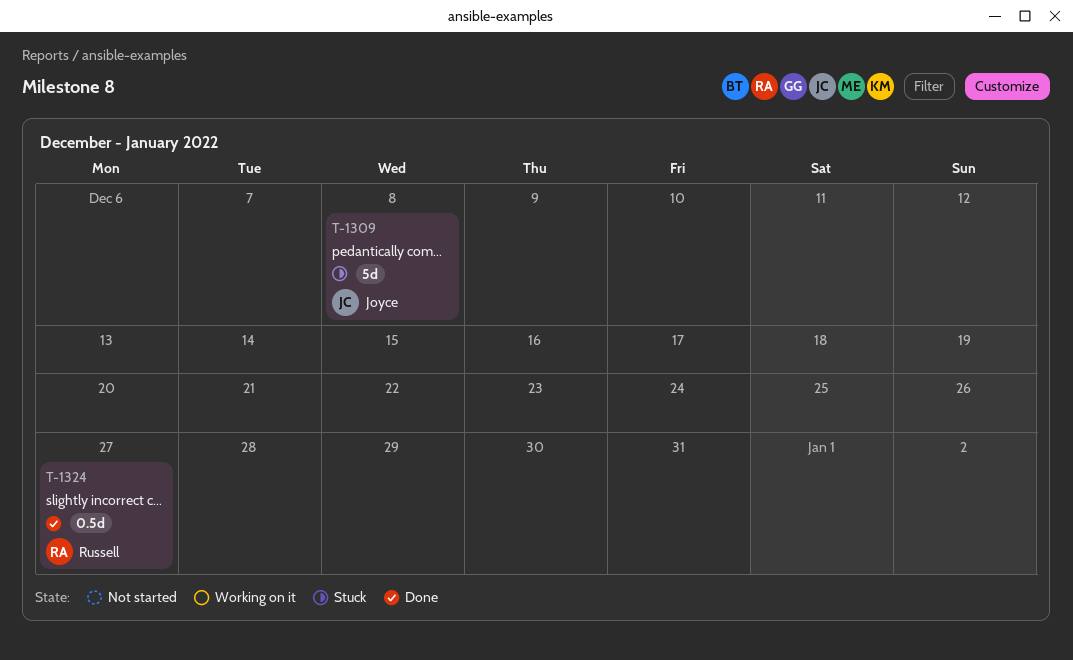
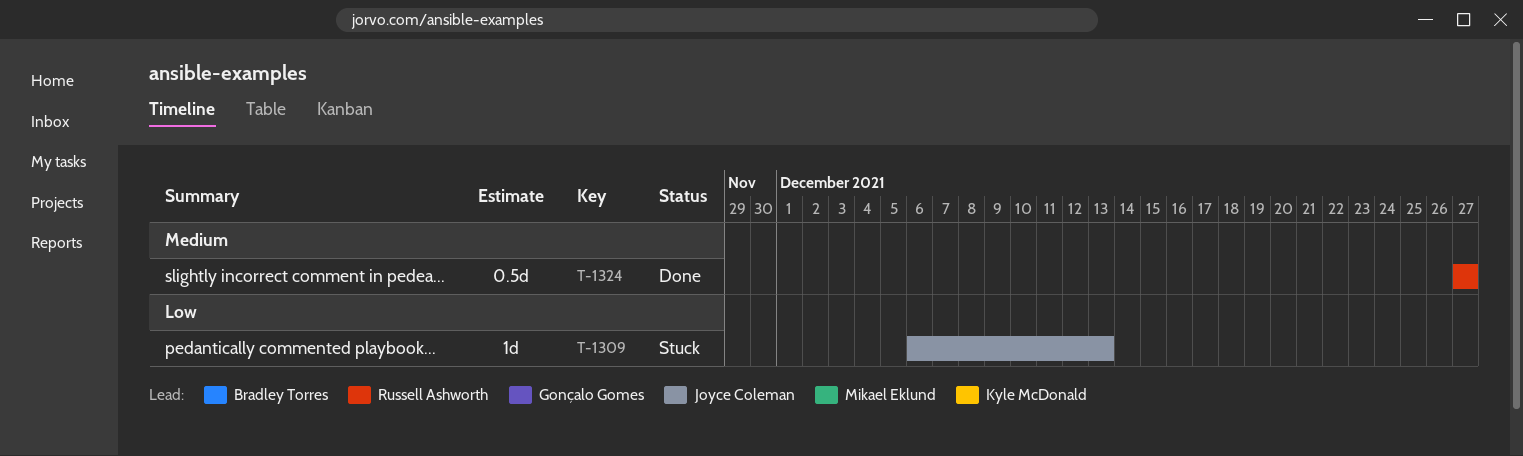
T-1309, estimate: 5d -> 1d
T-1309, due: Dec 8 -> Dec 13

